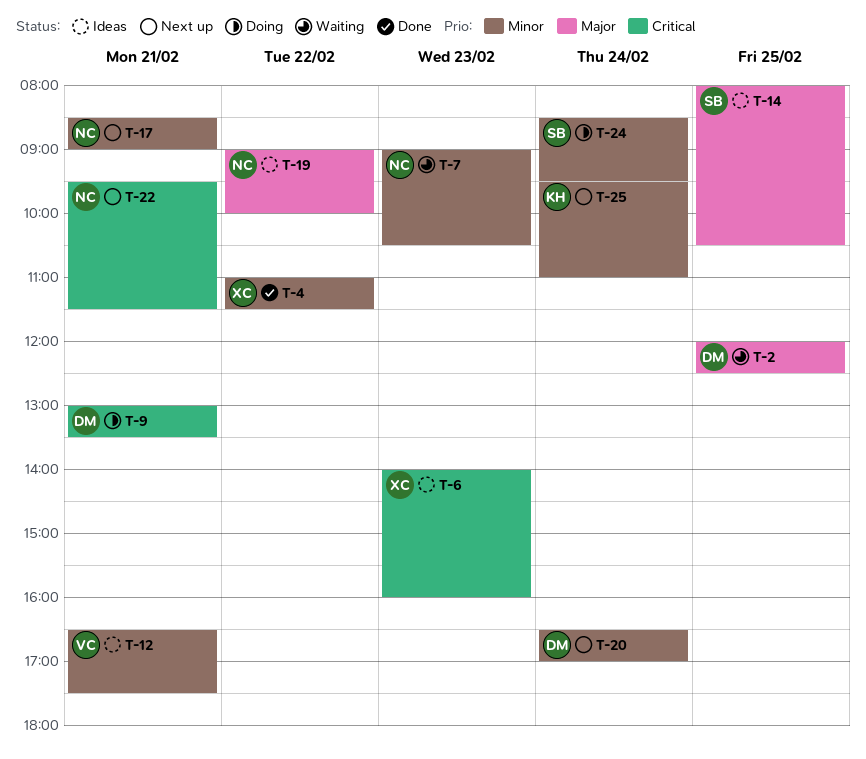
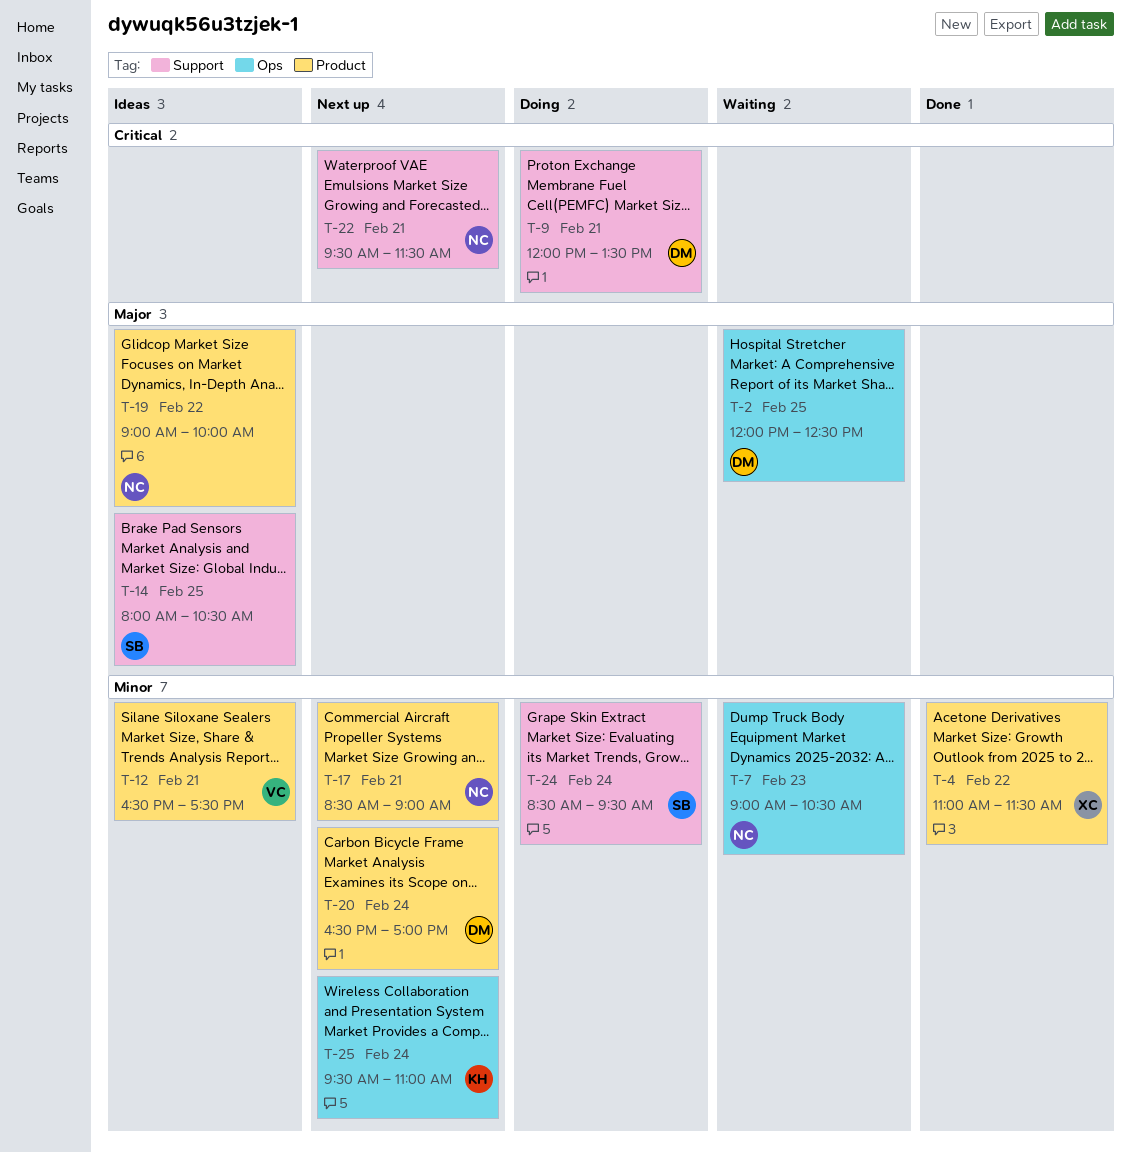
T-6: present -> none
T-9, begins: 13:00 -> 12:00

